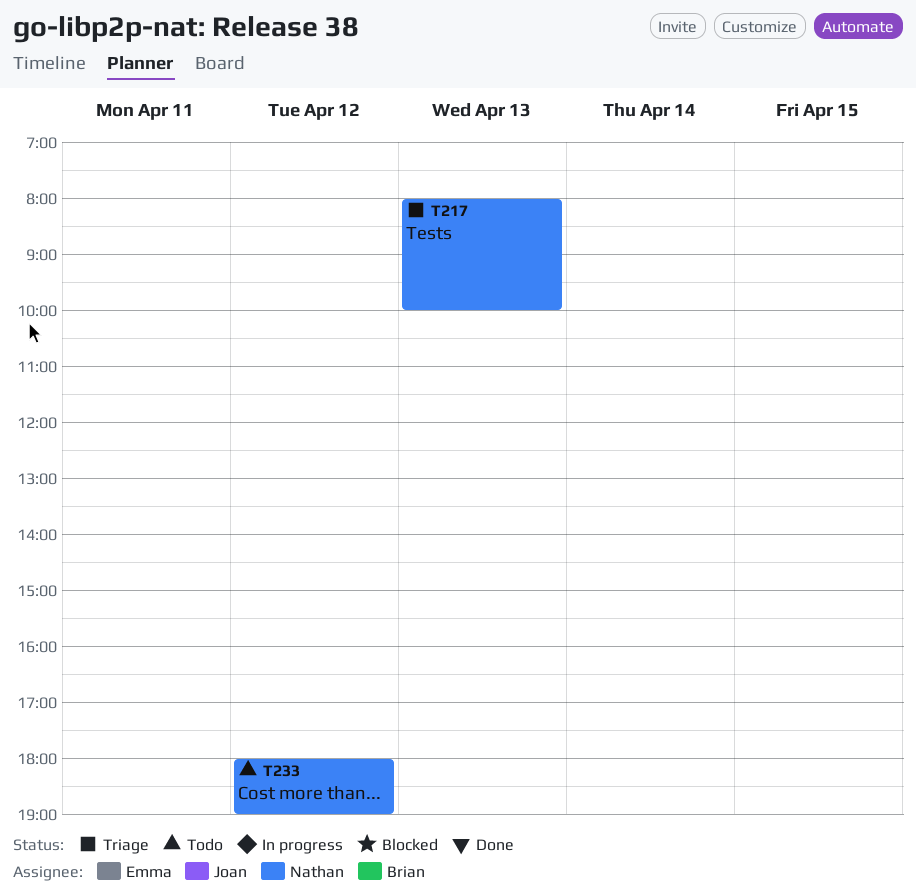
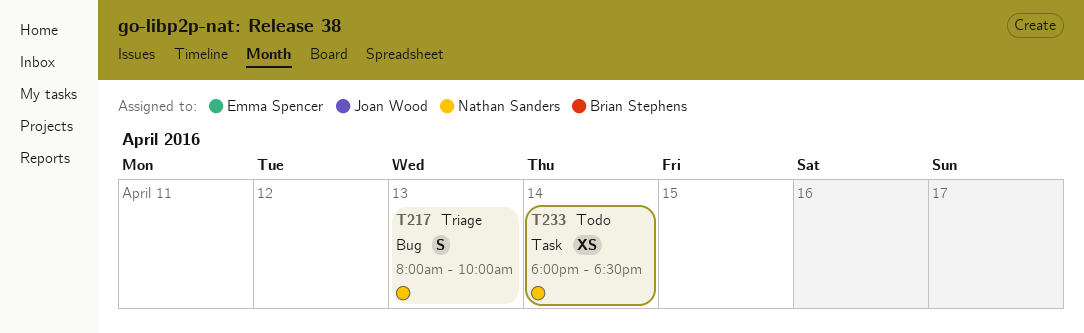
T233, day: Apr 12 -> Apr 14
T233, ends: 19:00 -> 18:30

